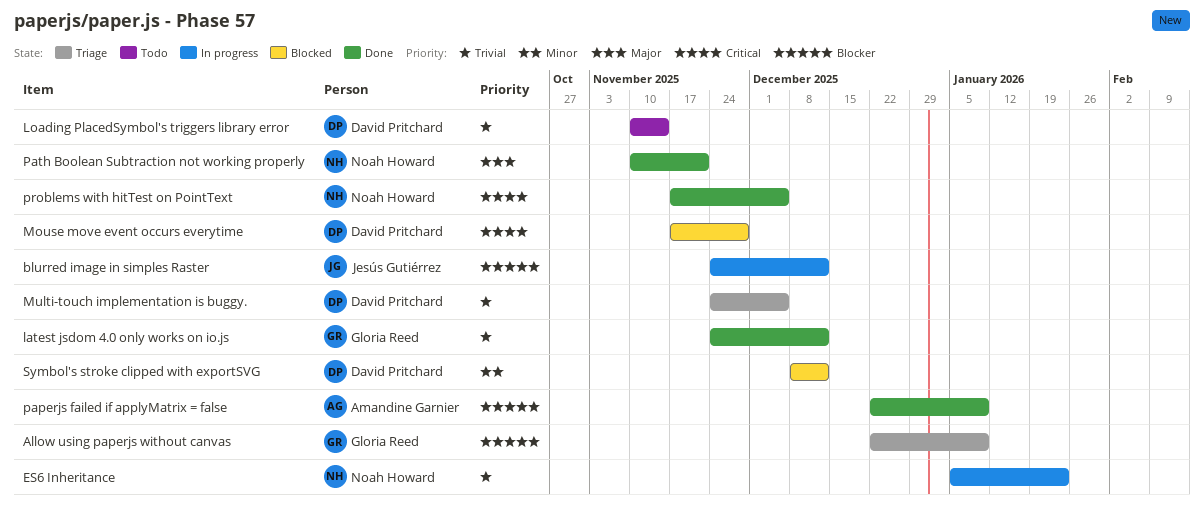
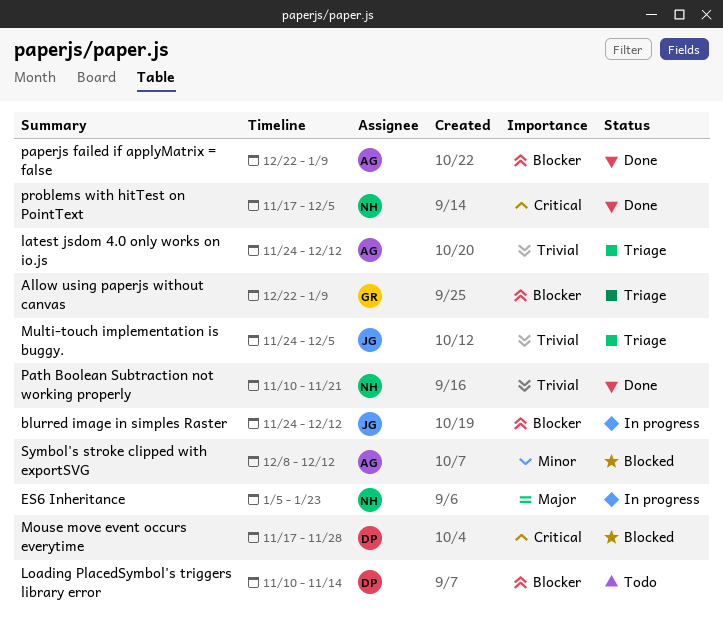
ES6 Inheritance, priority: Trivial -> Major
latest jsdom 4.0 only works on io.js, status: Done -> Triage
latest jsdom 4.0 only works on io.js, owner: Gloria Reed -> Amandine Garnier
Loading PlacedSymbol's triggers library error, priority: Trivial -> Blocker
Multi-touch implementation is buggy., owner: David Pritchard -> Jesús Gutiérrez
Path Boolean Subtraction not working properly, priority: Major -> Trivial
Symbol's stroke clipped with exportSVG, owner: David Pritchard -> Amandine Garnier

